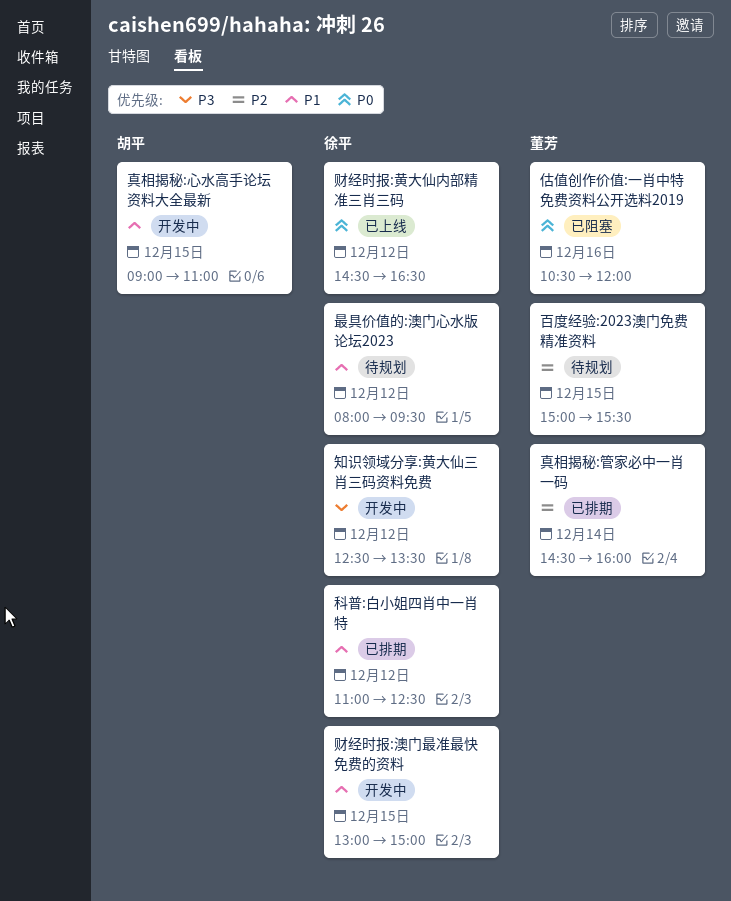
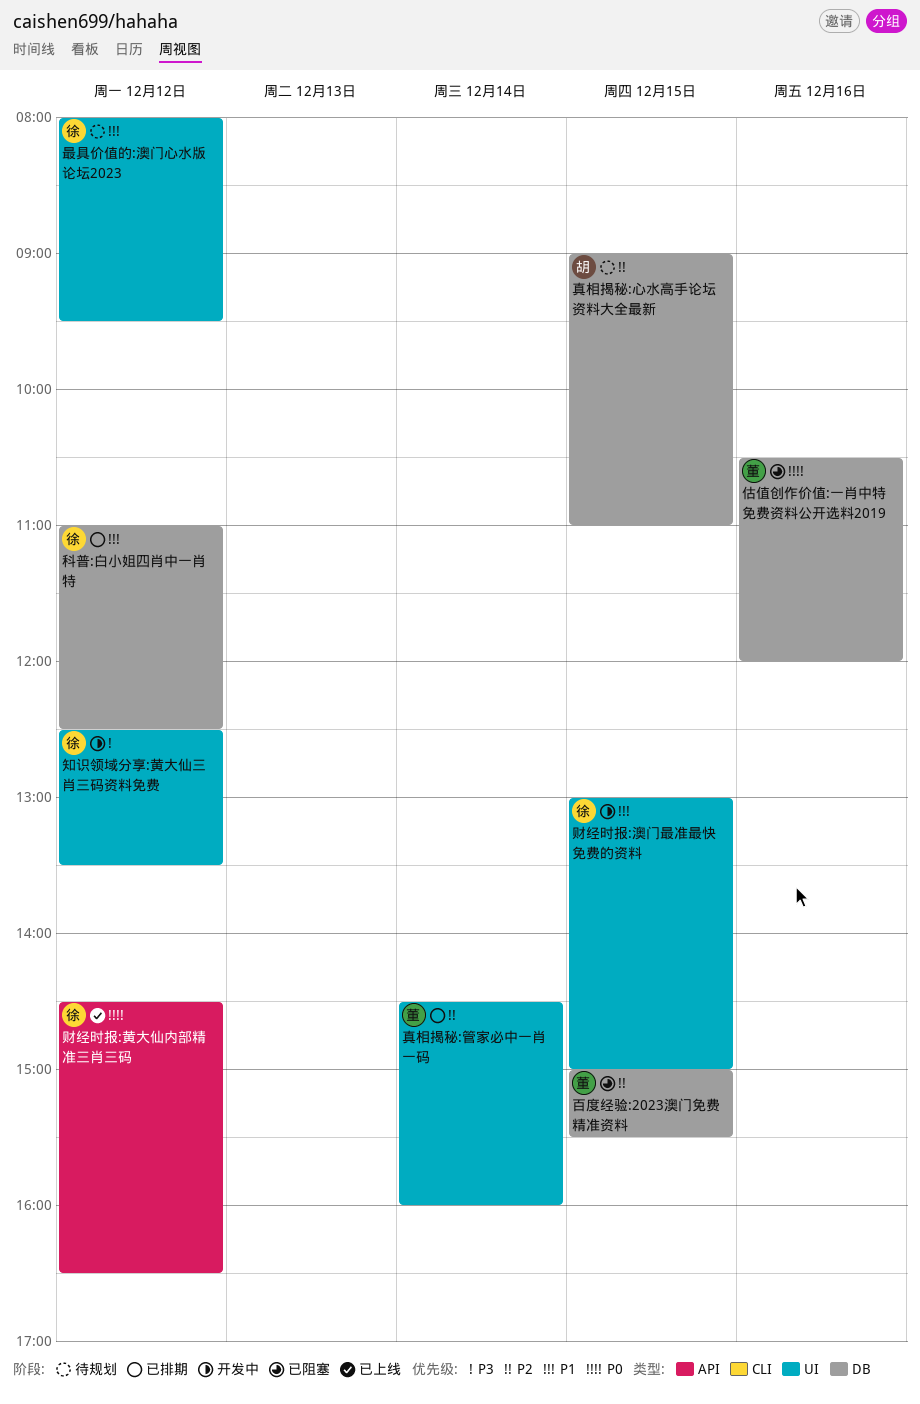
百度经验:2023澳门免费精准资料, status: 待规划 -> 已阻塞
真相揭秘:心水高手论坛资料大全最新, status: 开发中 -> 待规划
真相揭秘:心水高手论坛资料大全最新, priority: P1 -> P2

